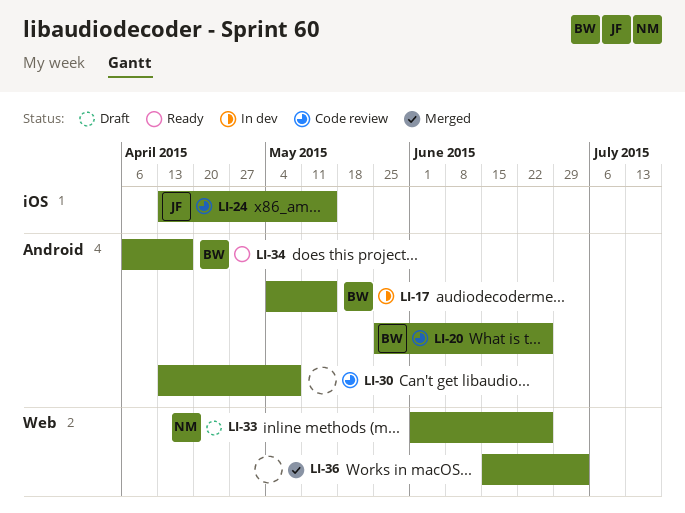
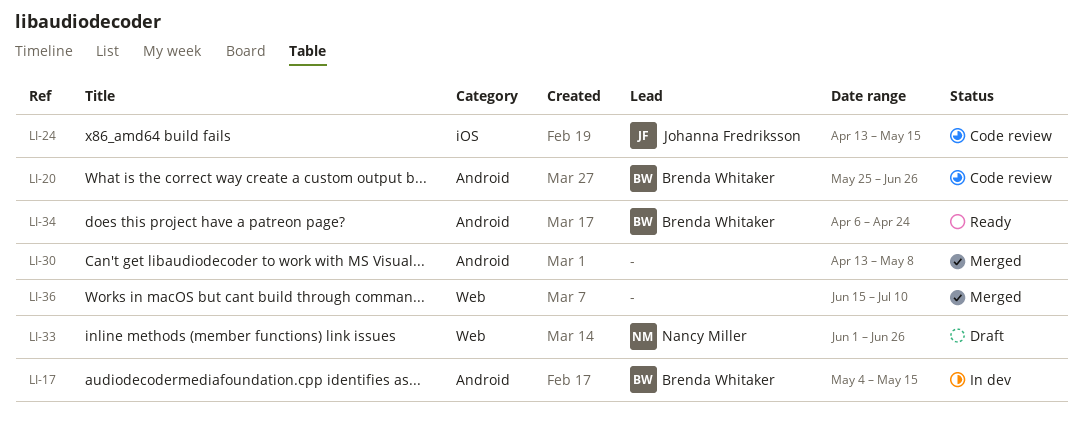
LI-30, status: Code review -> Merged
LI-34, due: Apr 17 -> Apr 24
LI-36, due: Jul 3 -> Jul 10

